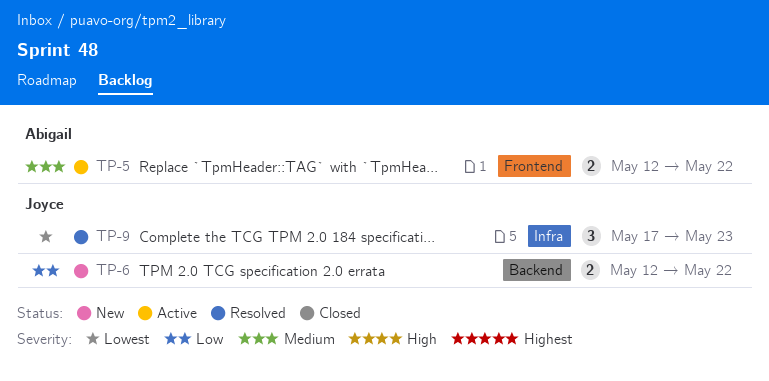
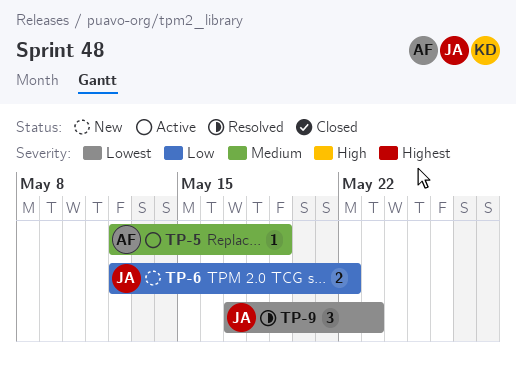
TP-5, estimate: 2 -> 1
TP-5, due: May 22 -> May 19

